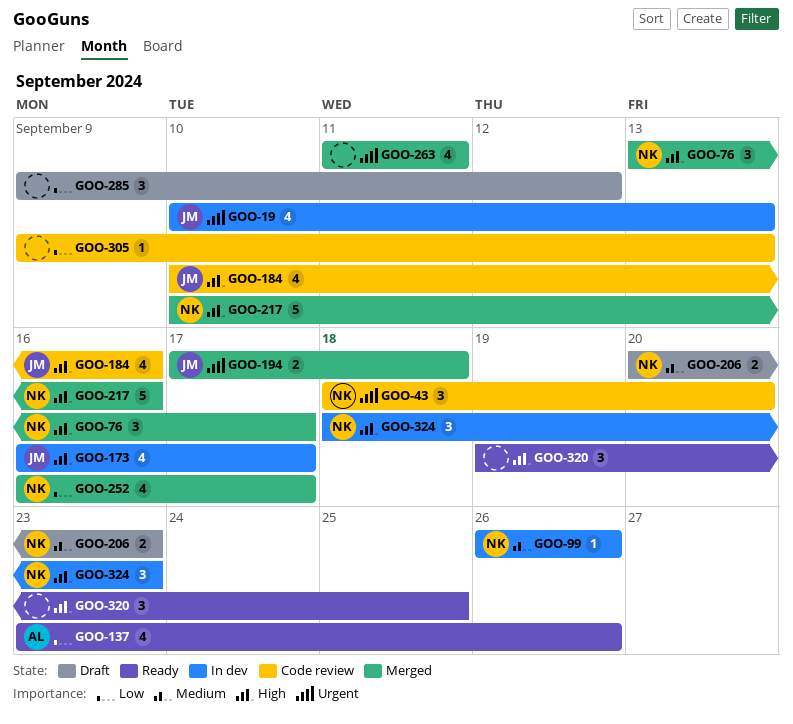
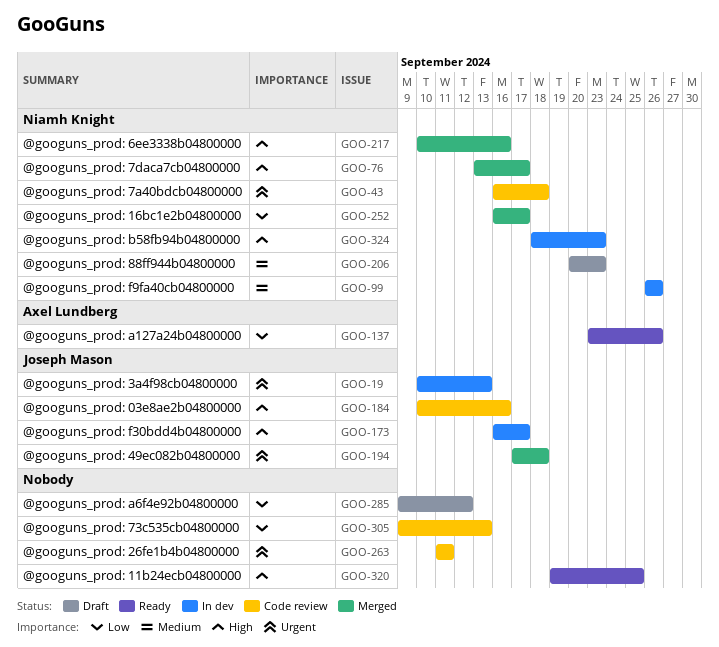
GOO-43, start: Sep 18 -> Sep 16
GOO-43, due: Sep 20 -> Sep 18
GOO-263, status: Merged -> Code review

